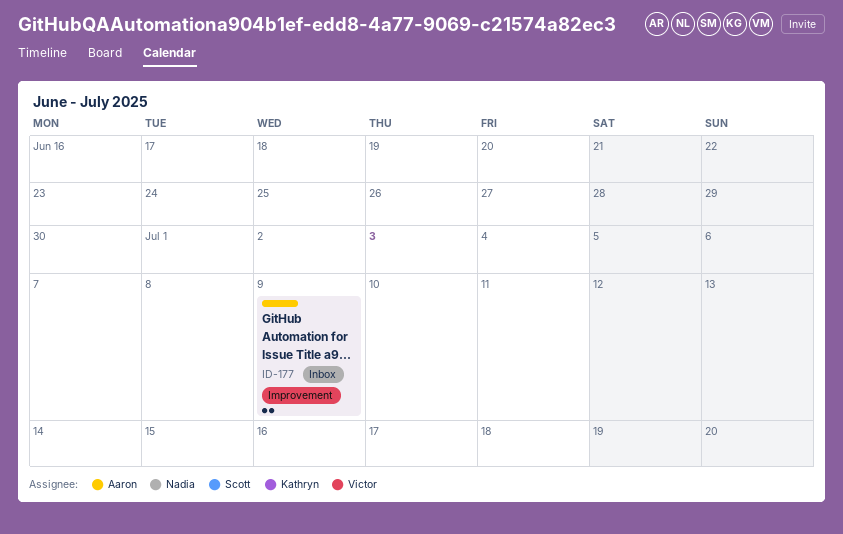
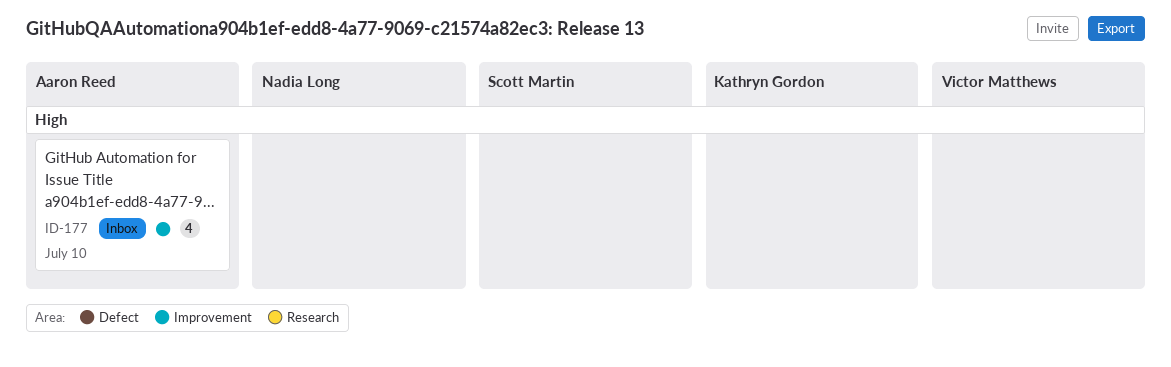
ID-177, estimate: 2 -> 4
ID-177, due: Jul 9 -> Jul 10

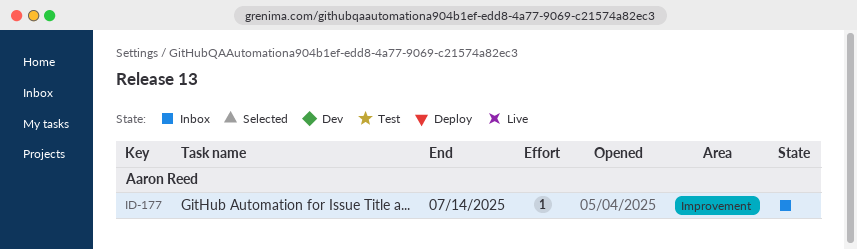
ID-177, estimate: 4 -> 1
ID-177, due: Jul 10 -> Jul 14

